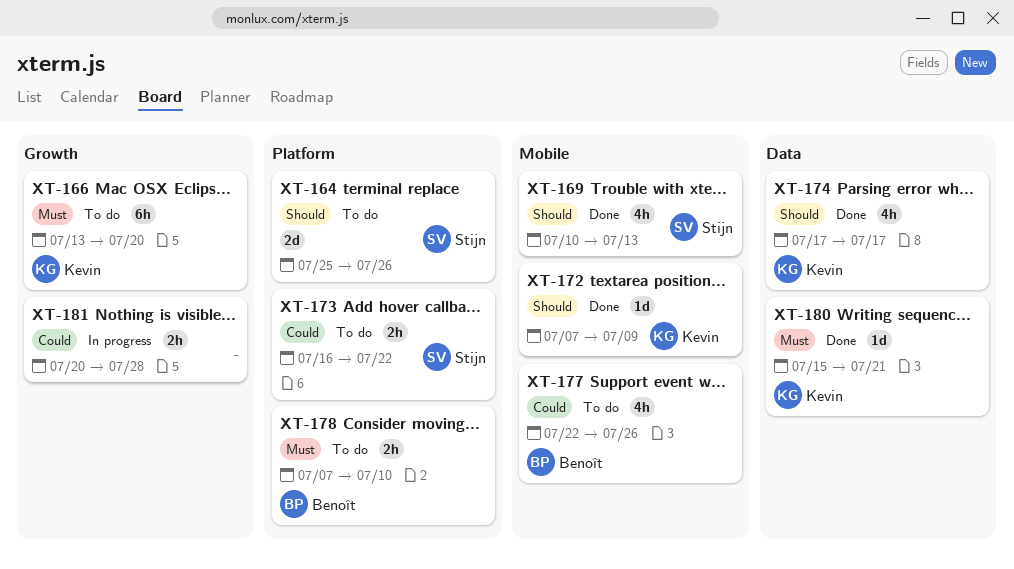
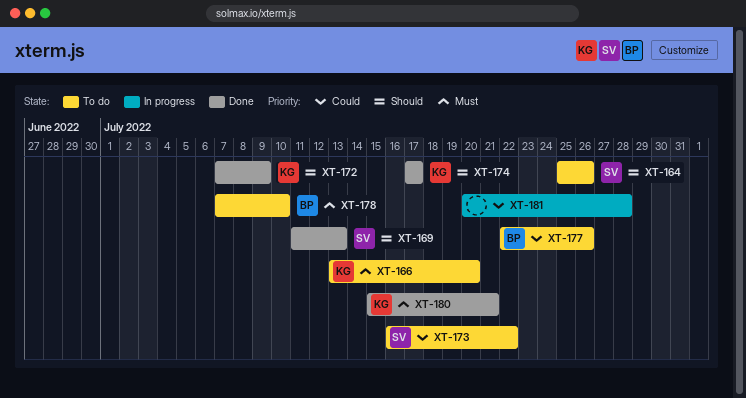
XT-169, start: Jul 10 -> Jul 11

